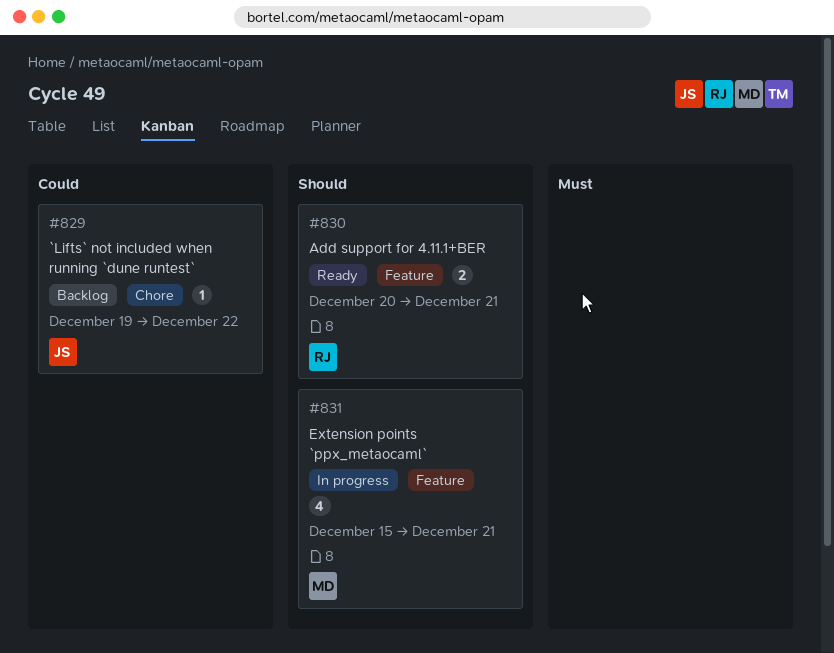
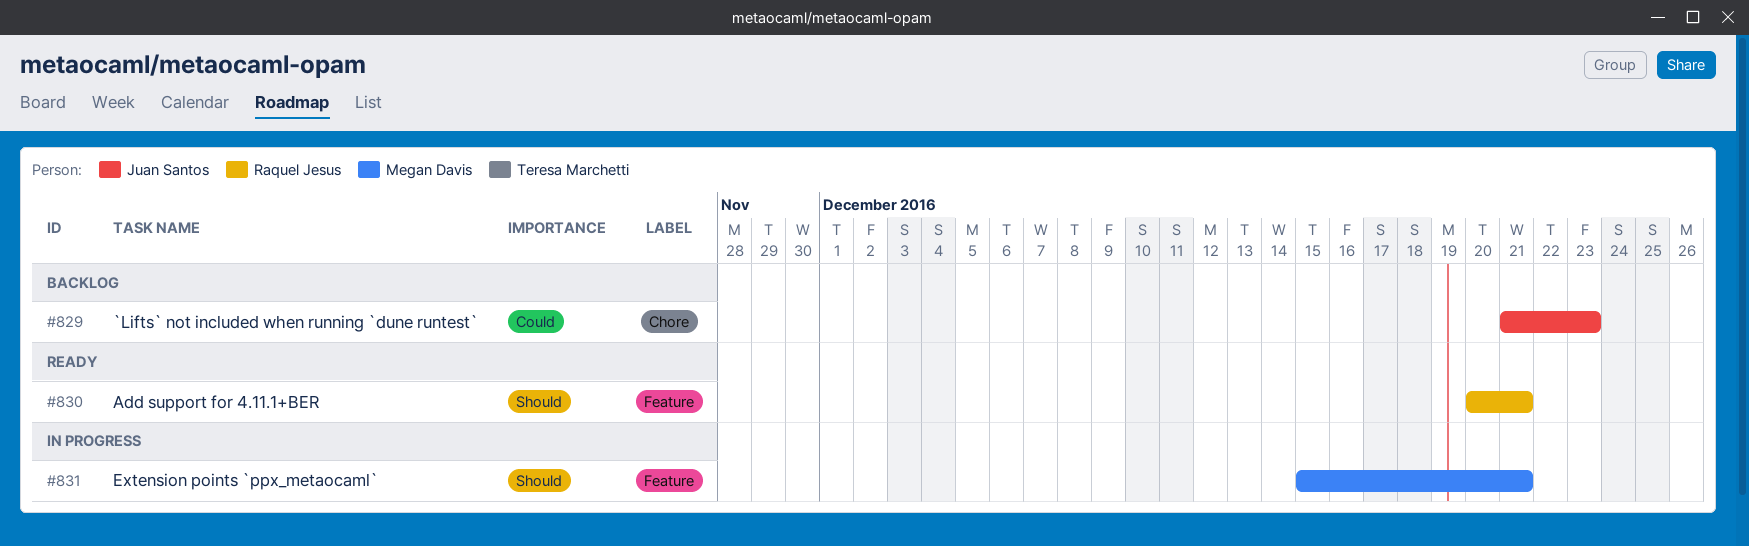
#829, start: Dec 19 -> Dec 21
#829, due: Dec 22 -> Dec 23

